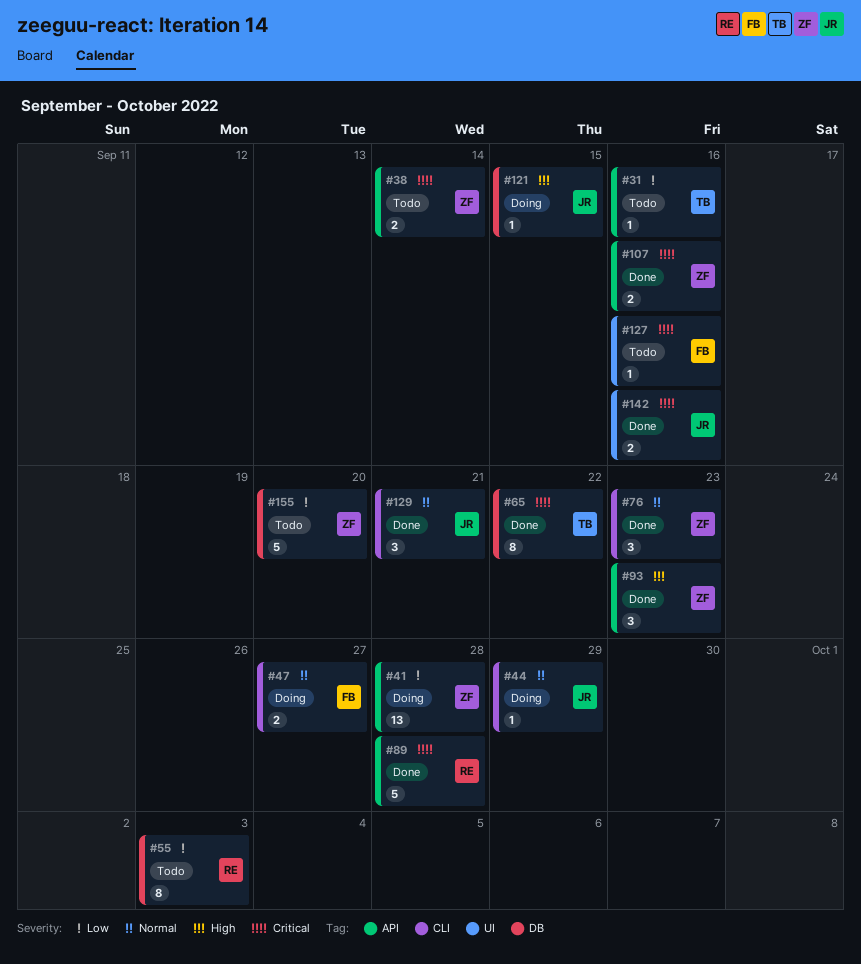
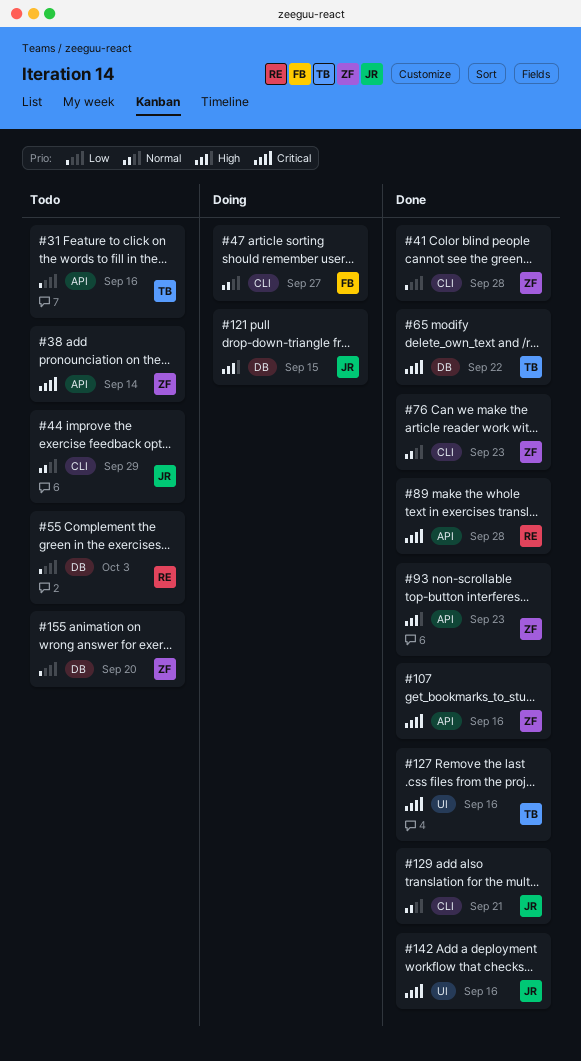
#41, status: Doing -> Done
#41, label: API -> CLI
#44, status: Doing -> Todo
#127, status: Todo -> Done
#127, owner: FB -> TB

